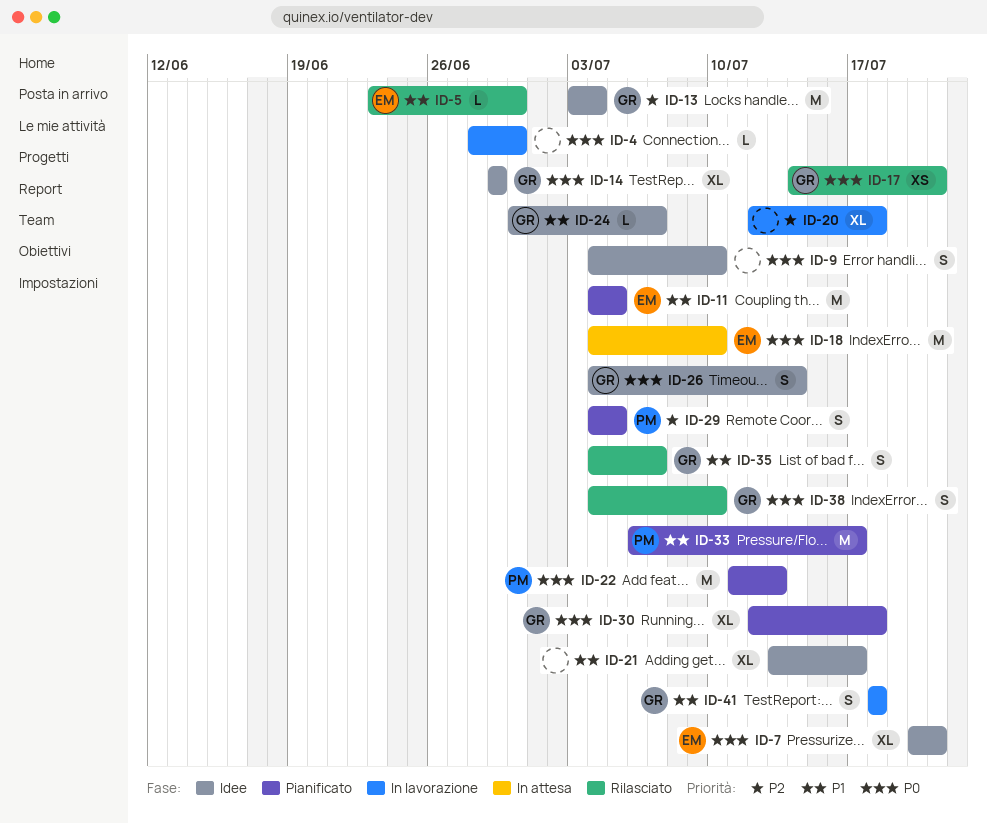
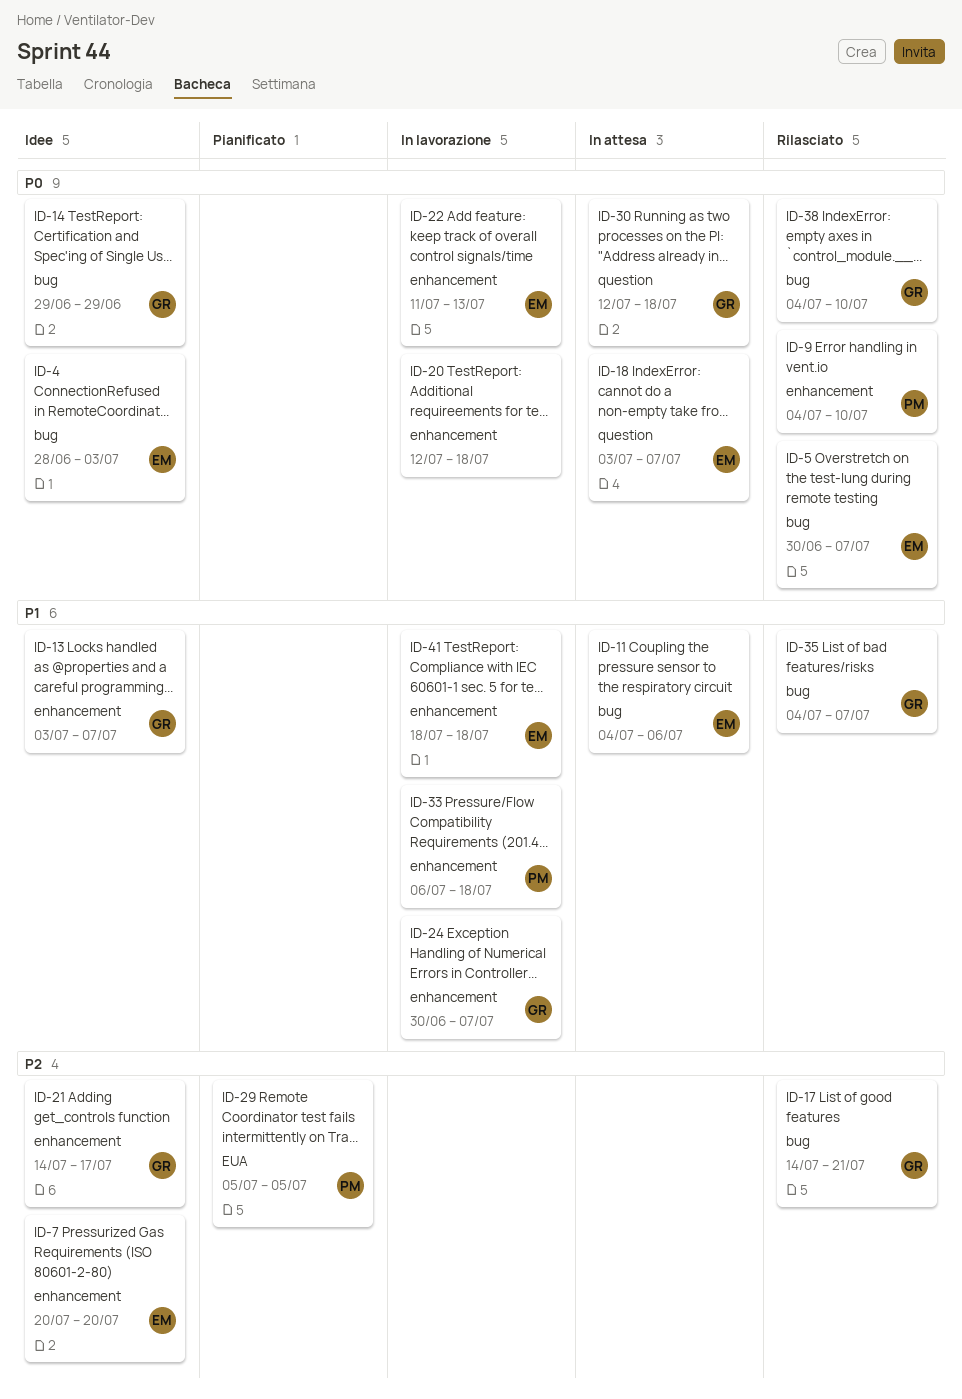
ID-4, status: In lavorazione -> Idee
ID-4, owner: none -> EM
ID-4, due: Jun 30 -> Jul 3
ID-5, priority: P1 -> P0
ID-5, start: Jun 23 -> Jun 30
ID-5, due: Jun 30 -> Jul 7
ID-7, priority: P0 -> P2
ID-7, due: Jul 21 -> Jul 20
ID-9, status: Idee -> Rilasciato
ID-9, owner: none -> PM
ID-11, status: Pianificato -> In attesa
ID-11, due: Jul 5 -> Jul 6
ID-13, priority: P2 -> P1
ID-13, due: Jul 4 -> Jul 7
ID-17, priority: P0 -> P2
ID-18, start: Jul 4 -> Jul 3
ID-18, due: Jul 10 -> Jul 7
ID-20, priority: P2 -> P0
ID-21, owner: none -> GR
ID-21, priority: P1 -> P2
ID-21, start: Jul 13 -> Jul 14
ID-22, status: Pianificato -> In lavorazione
ID-22, owner: PM -> EM
ID-24, status: Idee -> In lavorazione
ID-26: present -> none
ID-29, start: Jul 4 -> Jul 5
ID-30, status: Pianificato -> In attesa
ID-33, status: Pianificato -> In lavorazione
ID-33, due: Jul 17 -> Jul 18
ID-41, owner: GR -> EM

